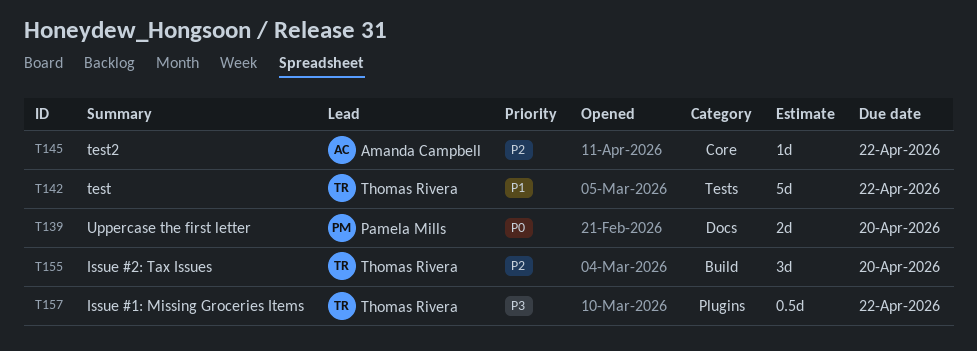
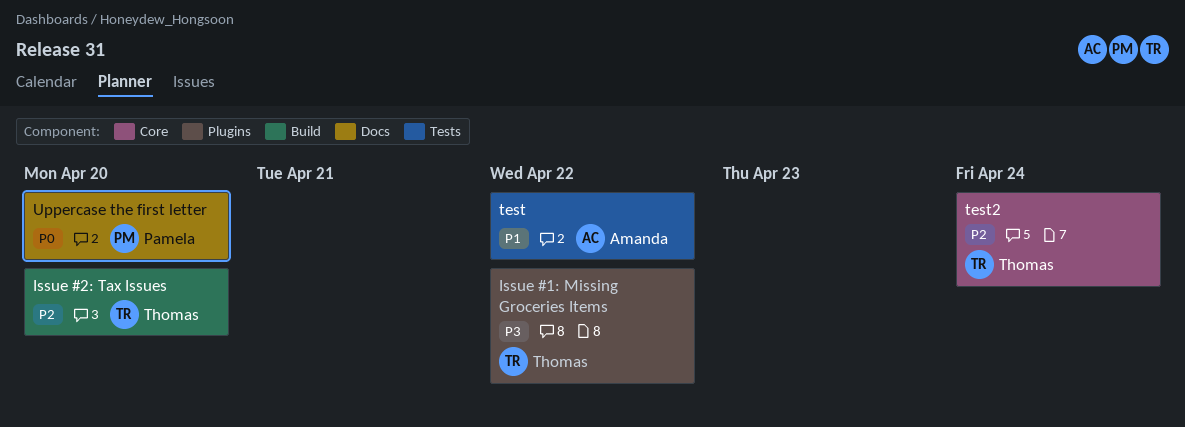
test, owner: Thomas Rivera -> Amanda Campbell
test2, owner: Amanda Campbell -> Thomas Rivera
test2, due: Apr 22 -> Apr 24

